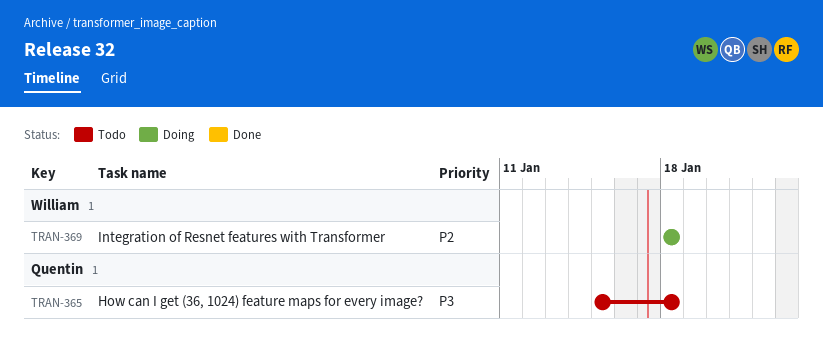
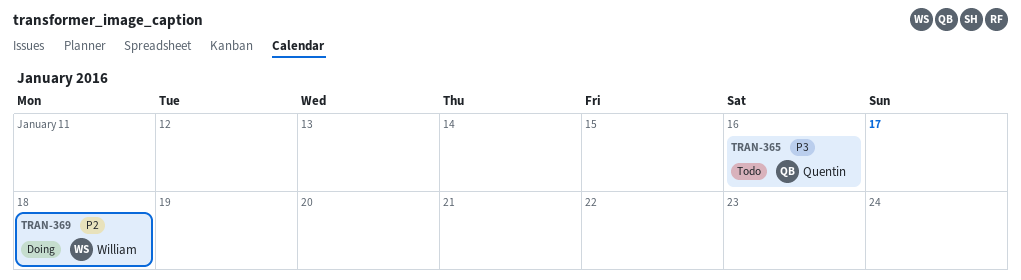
TRAN-365, due: Jan 18 -> Jan 16

